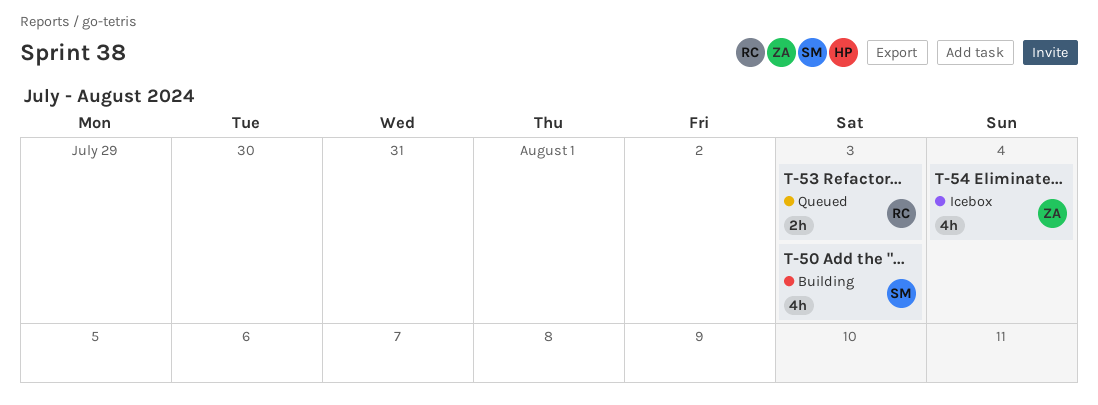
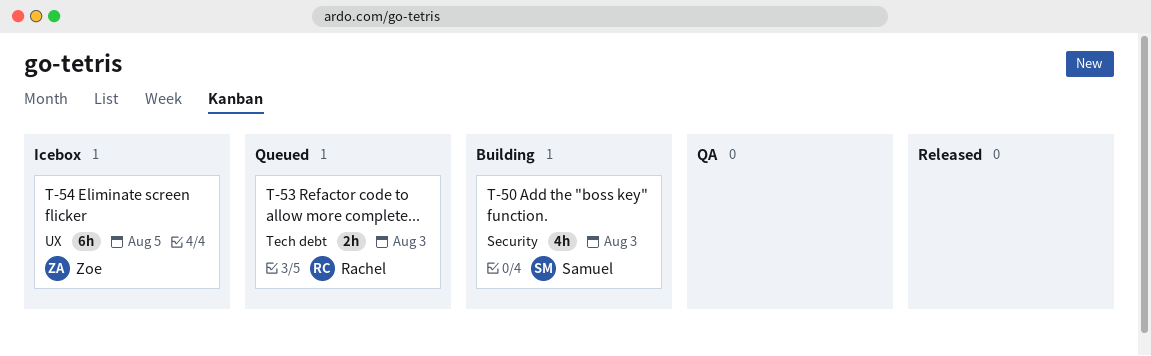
T-54, estimate: 4h -> 6h
T-54, due: Aug 4 -> Aug 5

